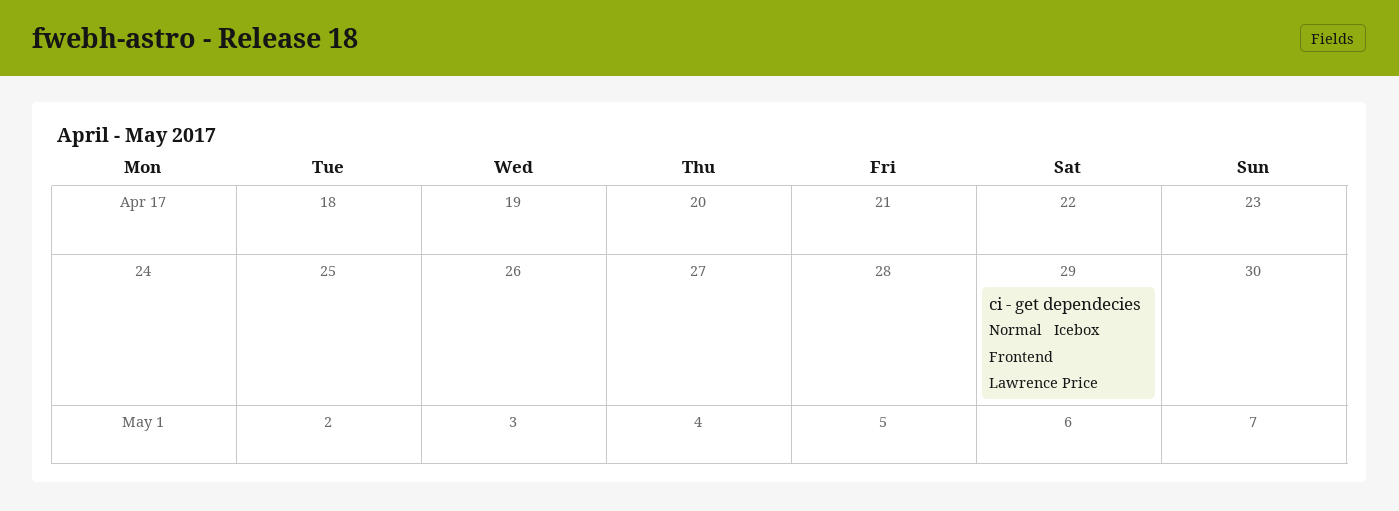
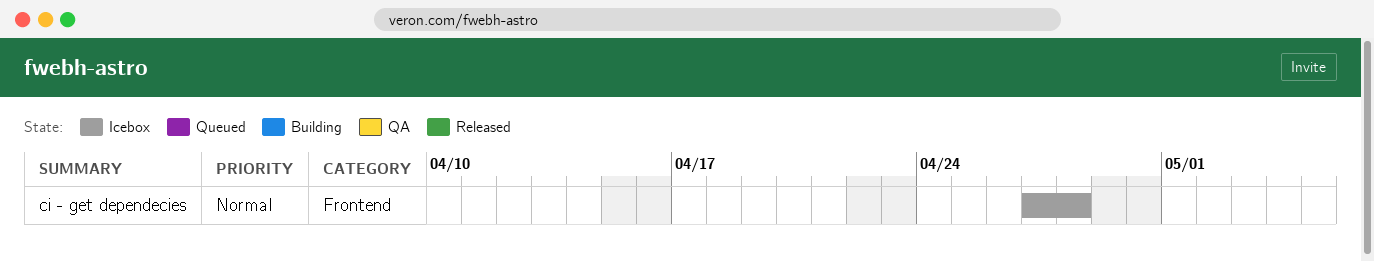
ci - get dependecies, due: Apr 29 -> Apr 28

